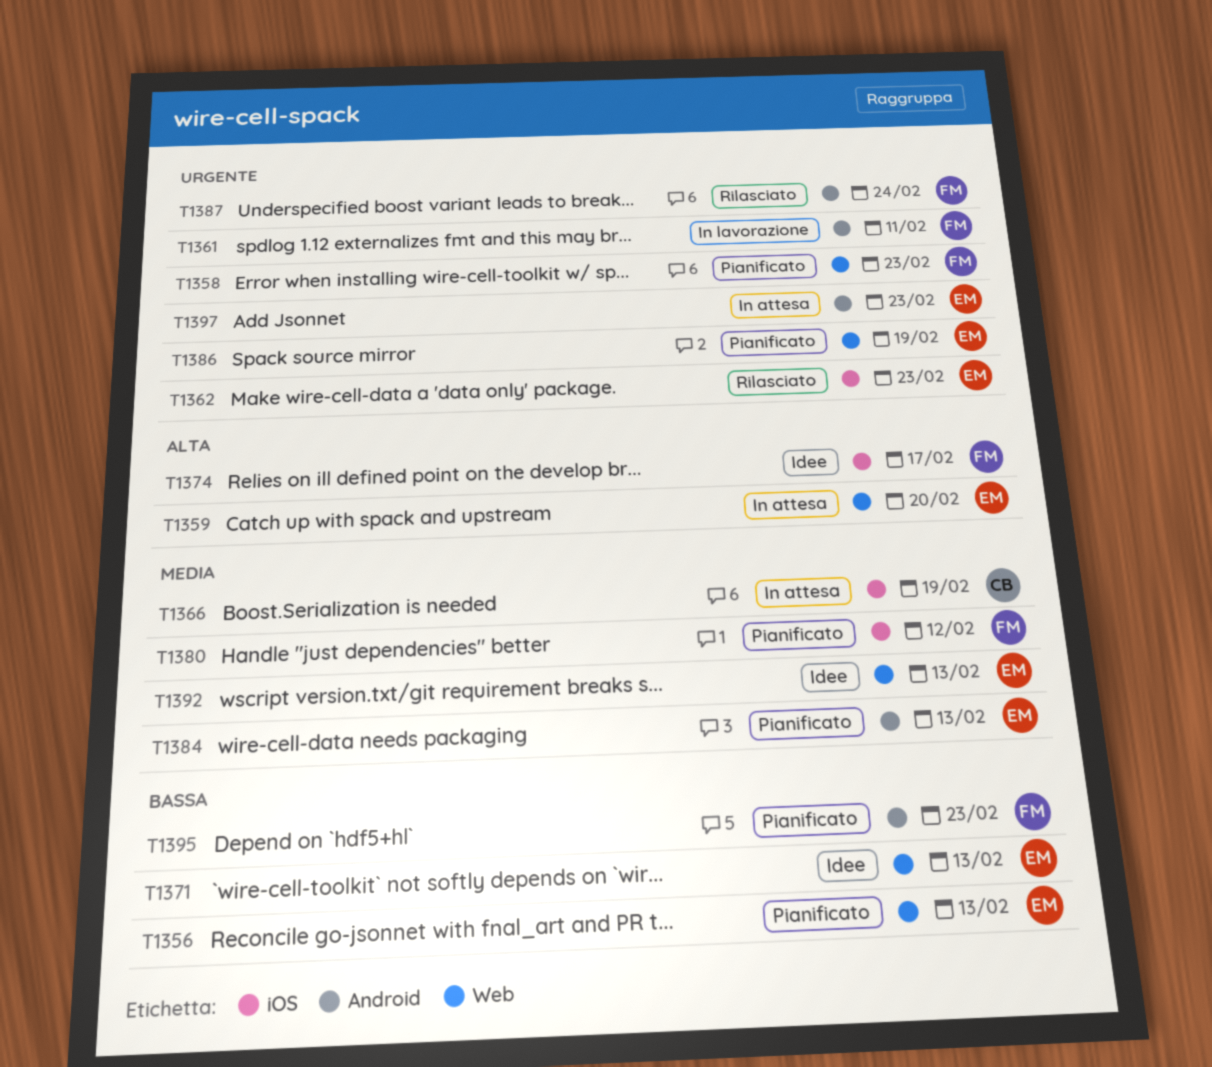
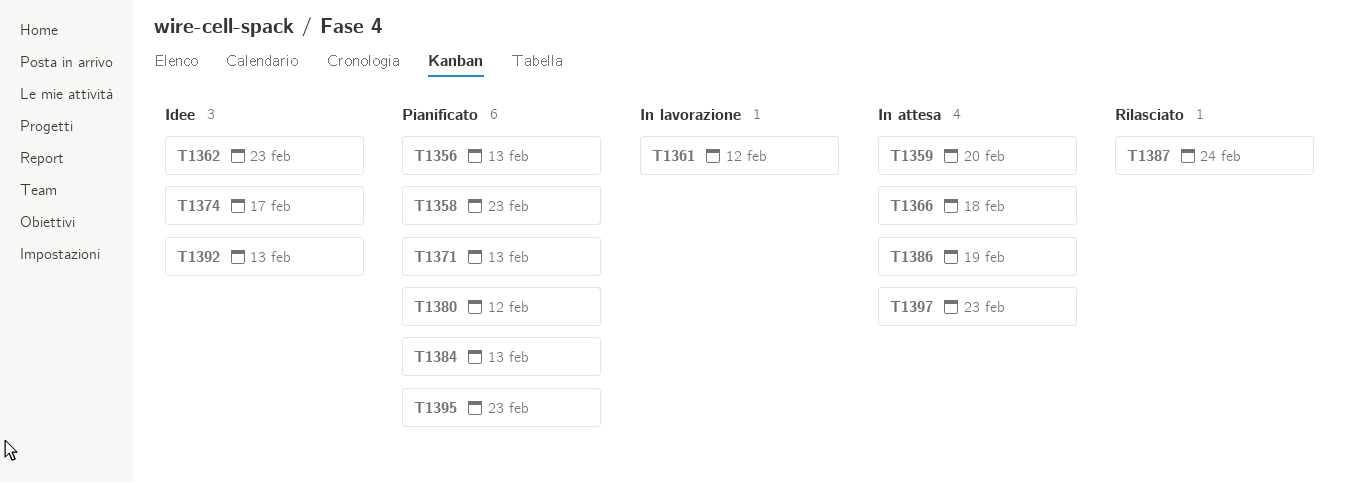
T1361, due: Feb 11 -> Feb 12
T1362, status: Rilasciato -> Idee
T1366, due: Feb 19 -> Feb 18
T1371, status: Idee -> Pianificato
T1386, status: Pianificato -> In attesa

